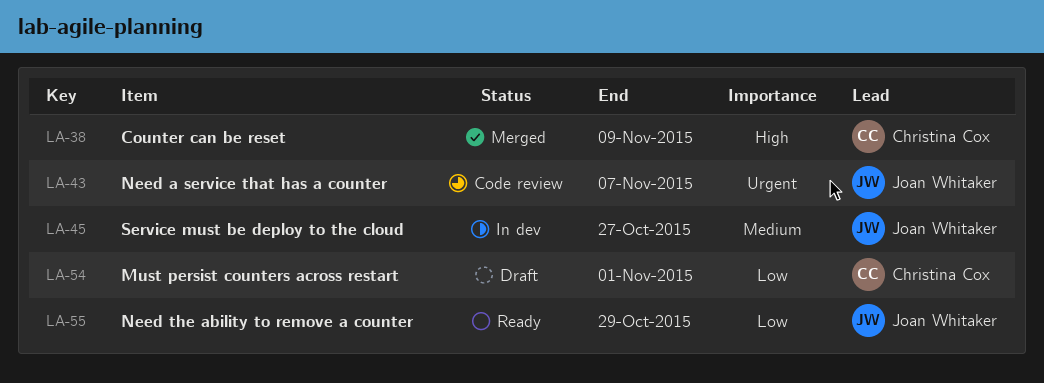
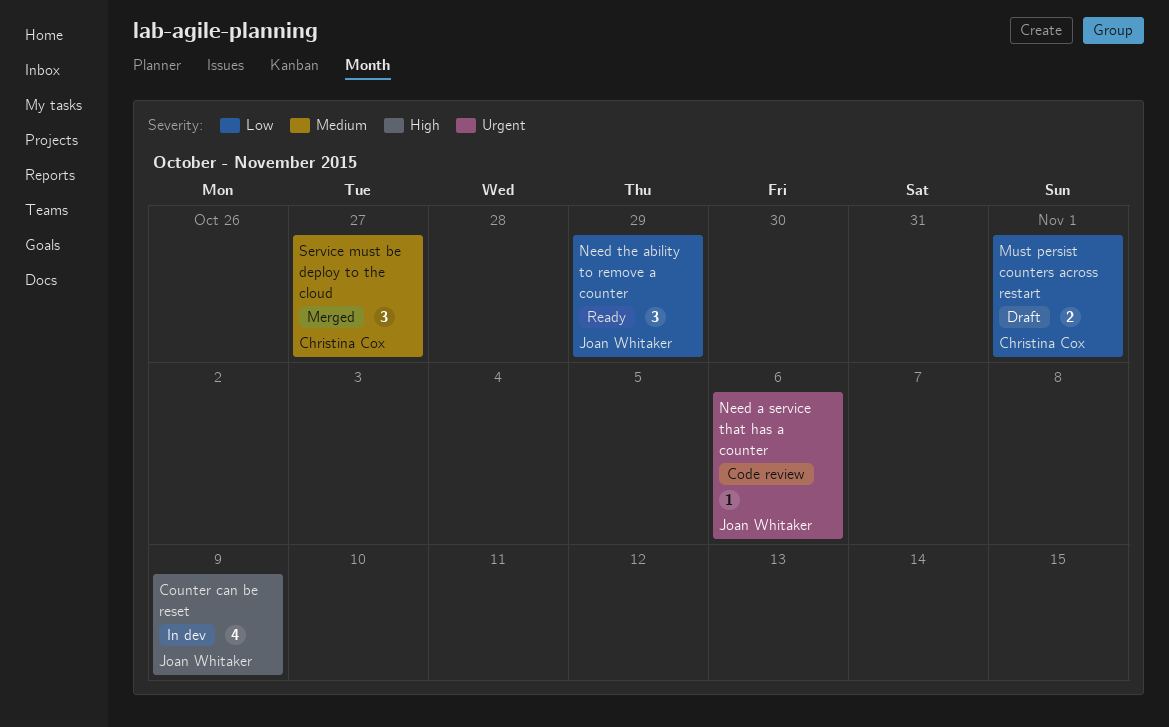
Counter can be reset, status: Merged -> In dev
Counter can be reset, owner: Christina Cox -> Joan Whitaker
Need a service that has a counter, due: Nov 7 -> Nov 6
Service must be deploy to the cloud, status: In dev -> Merged
Service must be deploy to the cloud, owner: Joan Whitaker -> Christina Cox

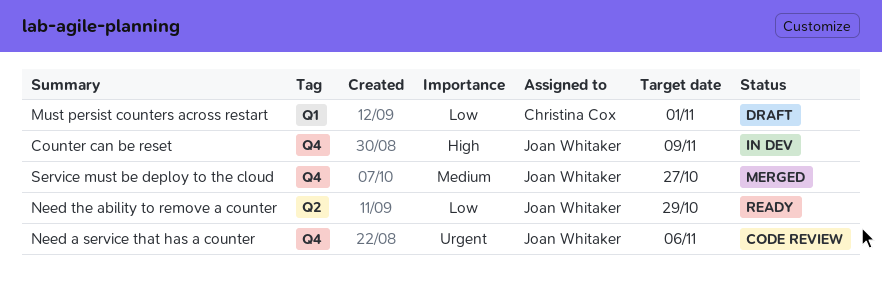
Service must be deploy to the cloud, owner: Christina Cox -> Joan Whitaker

